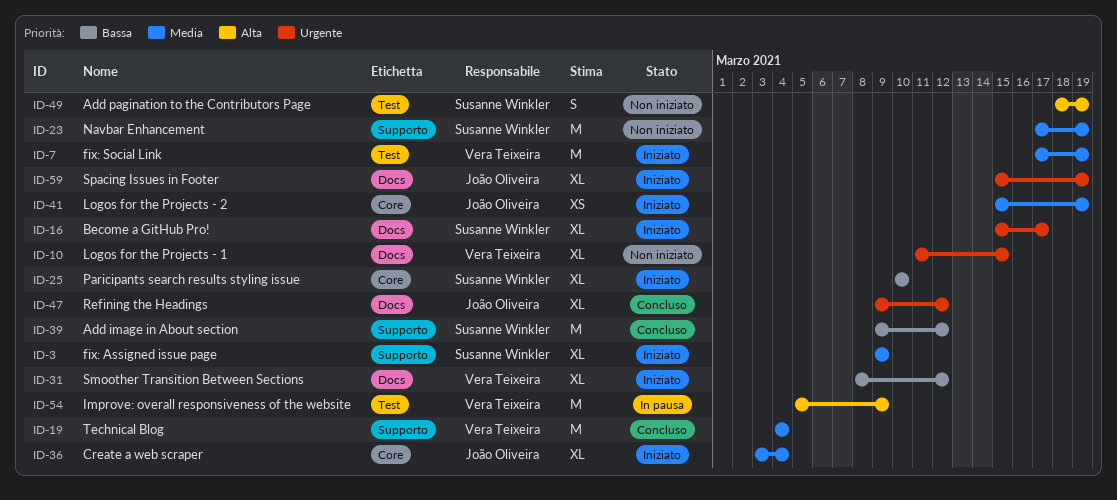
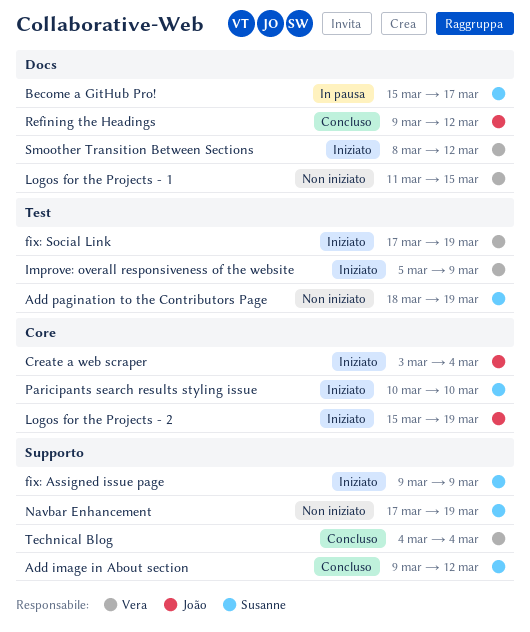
Become a GitHub Pro!, status: Iniziato -> In pausa
Improve: overall responsiveness of the website, status: In pausa -> Iniziato
Spacing Issues in Footer: present -> none

